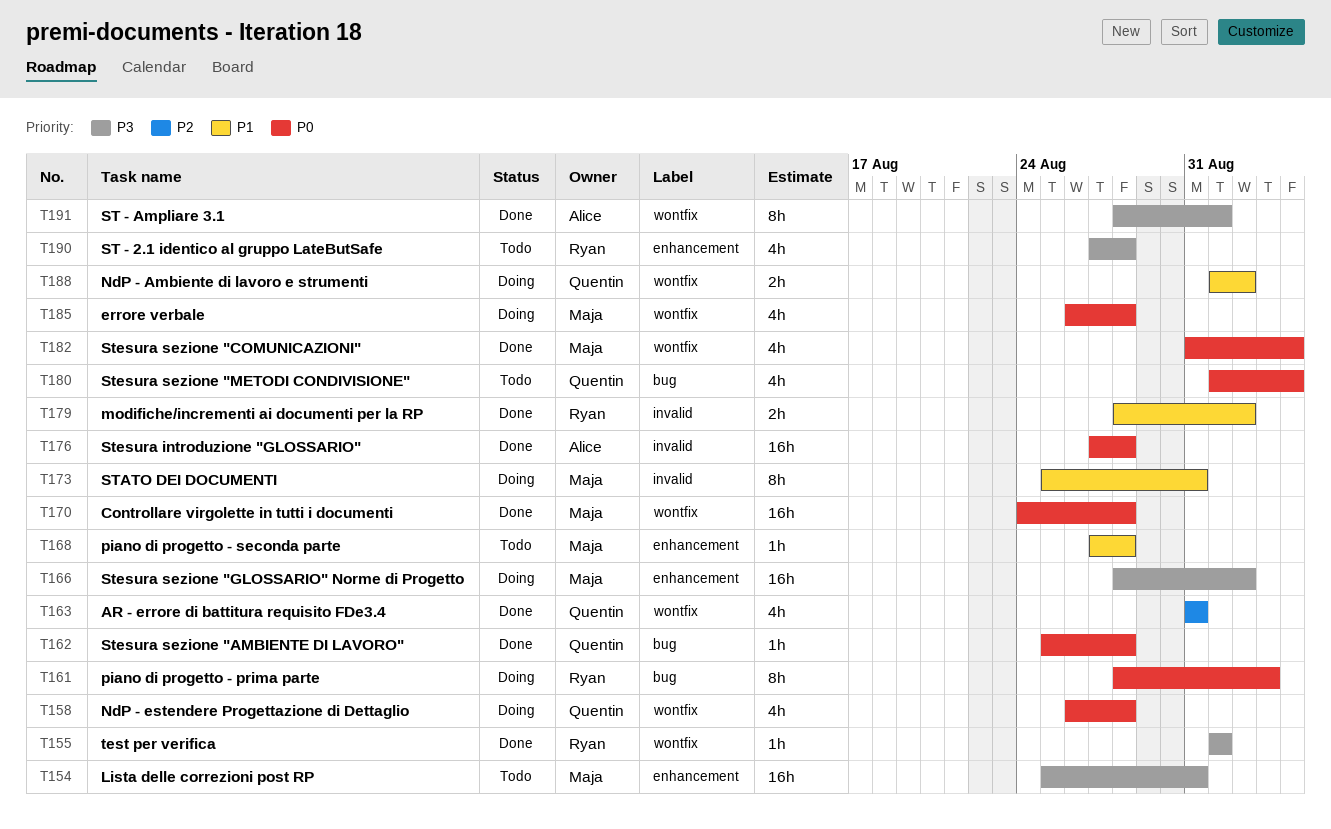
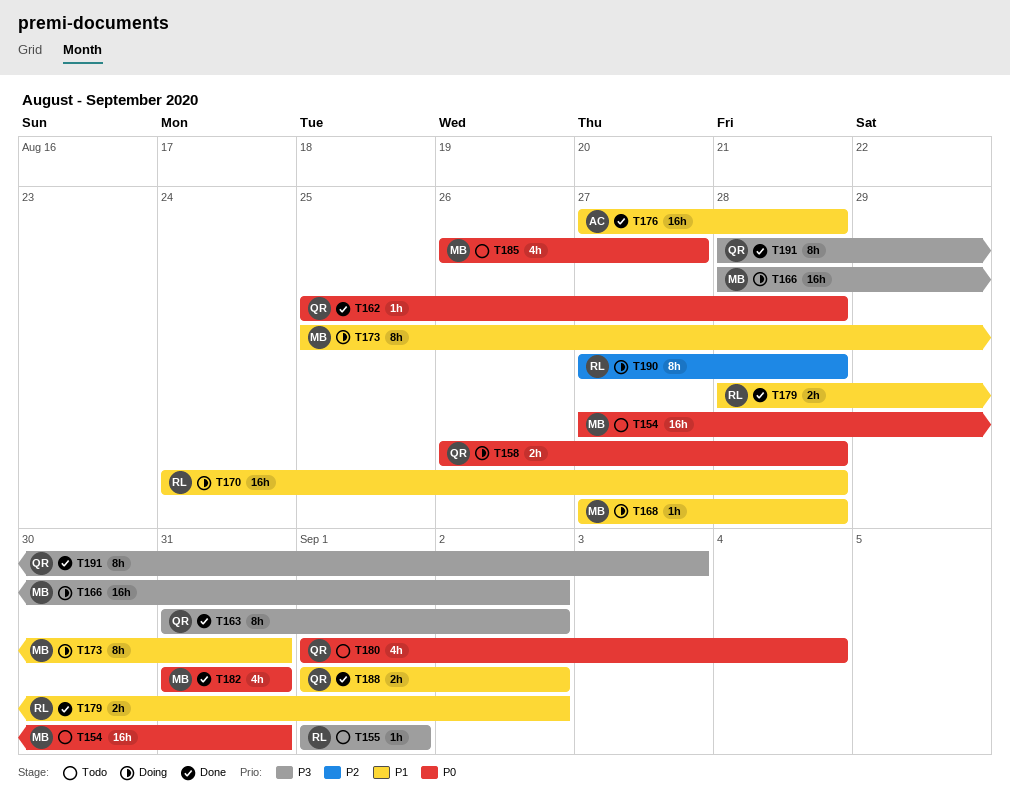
T154, priority: P3 -> P0
T154, start: Aug 25 -> Aug 27
T155, status: Done -> Todo
T158, estimate: 4h -> 2h
T161: present -> none
T163, priority: P2 -> P3
T163, estimate: 4h -> 8h
T163, due: Aug 31 -> Sep 2
T168, status: Todo -> Doing
T170, status: Done -> Doing
T170, owner: Maja -> Ryan
T170, priority: P0 -> P1
T176, priority: P0 -> P1
T182, due: Sep 4 -> Aug 31
T185, status: Doing -> Todo
T185, due: Aug 28 -> Aug 27
T188, status: Doing -> Done
T190, status: Todo -> Doing
T190, priority: P3 -> P2
T190, estimate: 4h -> 8h
T191, owner: Alice -> Quentin
T191, due: Sep 1 -> Sep 3

